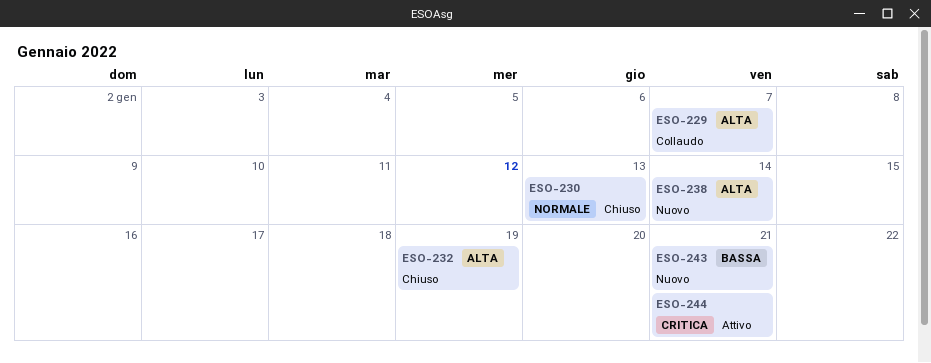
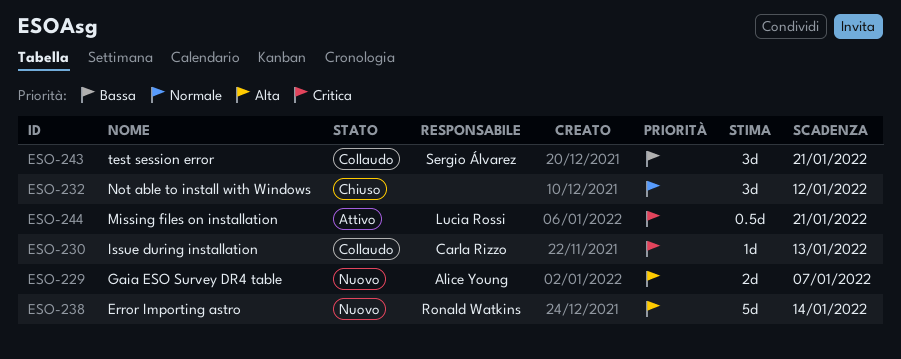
ESO-229, status: Collaudo -> Nuovo
ESO-230, status: Chiuso -> Collaudo
ESO-230, priority: Normale -> Critica
ESO-232, priority: Alta -> Normale
ESO-232, due: Jan 19 -> Jan 12
ESO-243, status: Nuovo -> Collaudo

